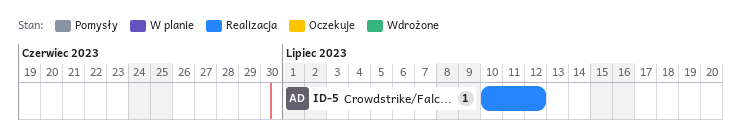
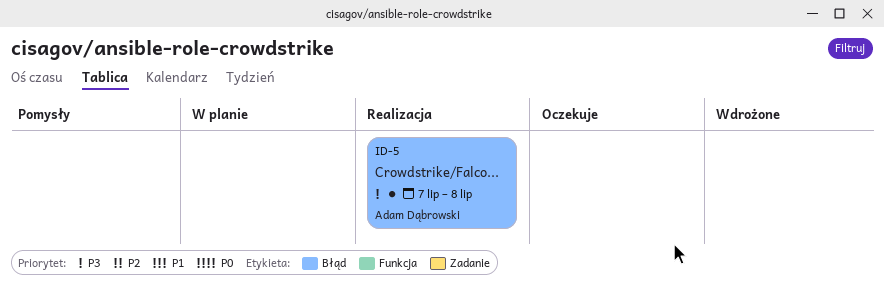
ID-5, start: Jul 10 -> Jul 7
ID-5, due: Jul 12 -> Jul 8

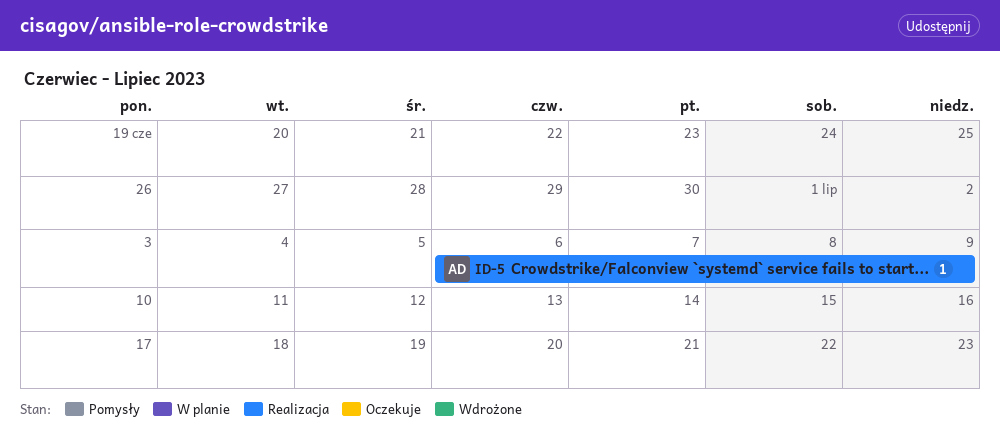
ID-5, start: Jul 7 -> Jul 6
ID-5, due: Jul 8 -> Jul 9

